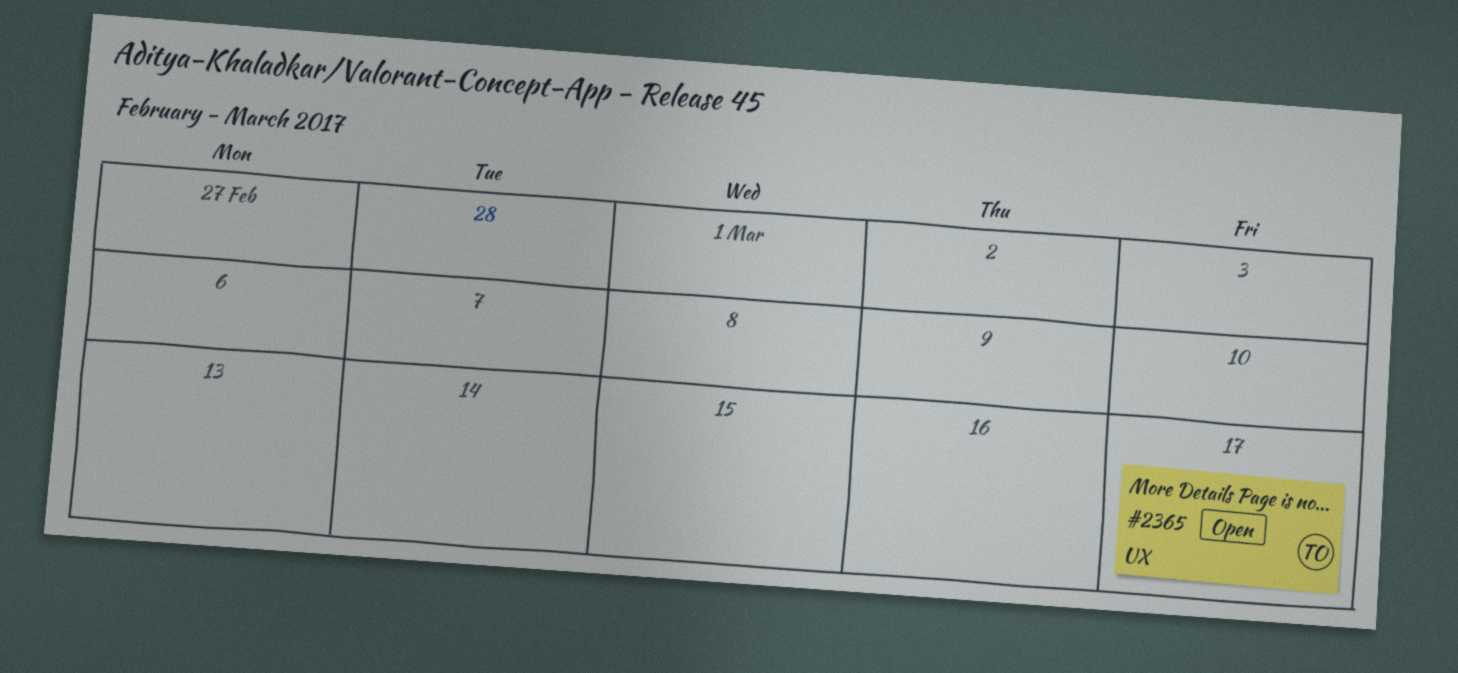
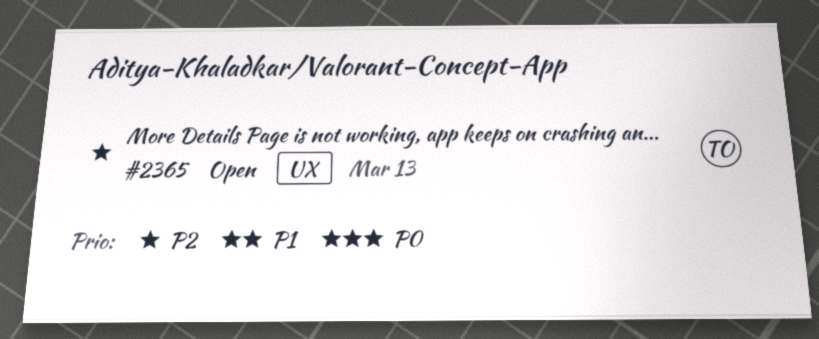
#2365, due: Mar 17 -> Mar 13

